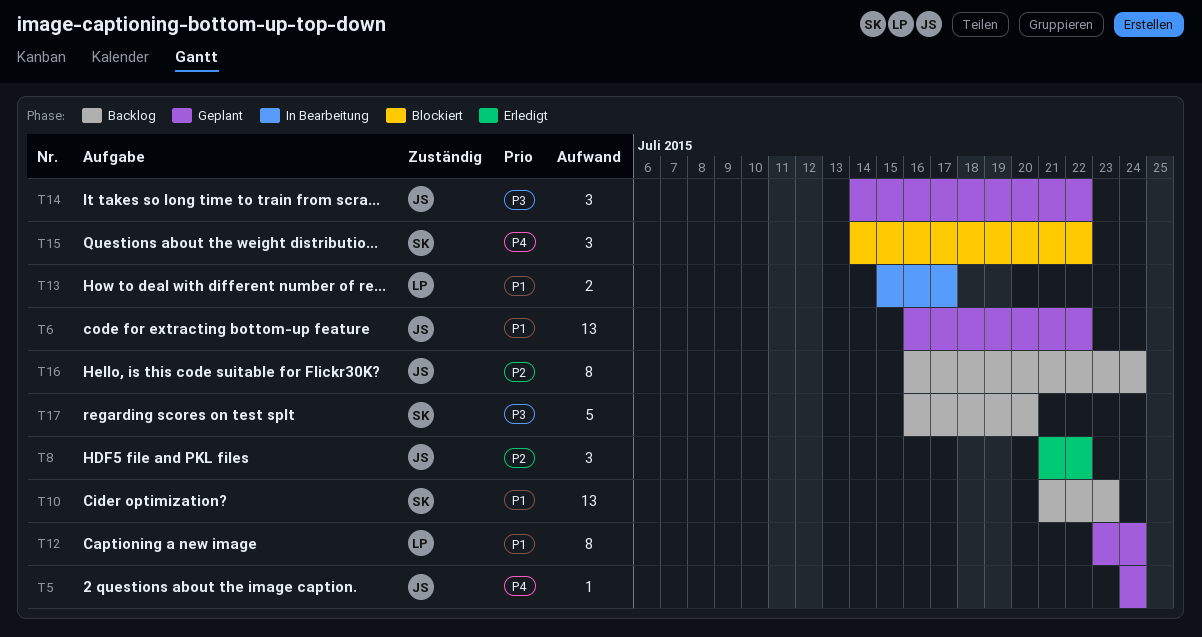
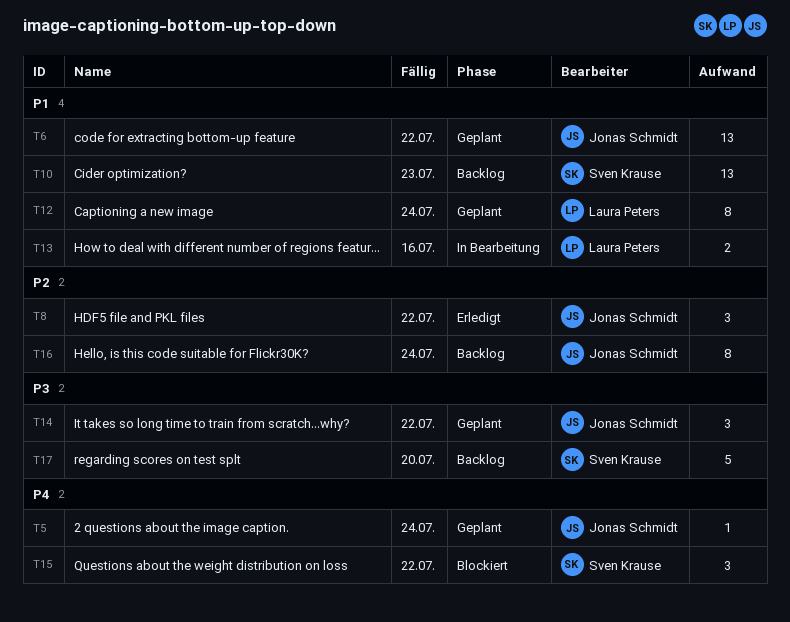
T13, due: Jul 17 -> Jul 16

